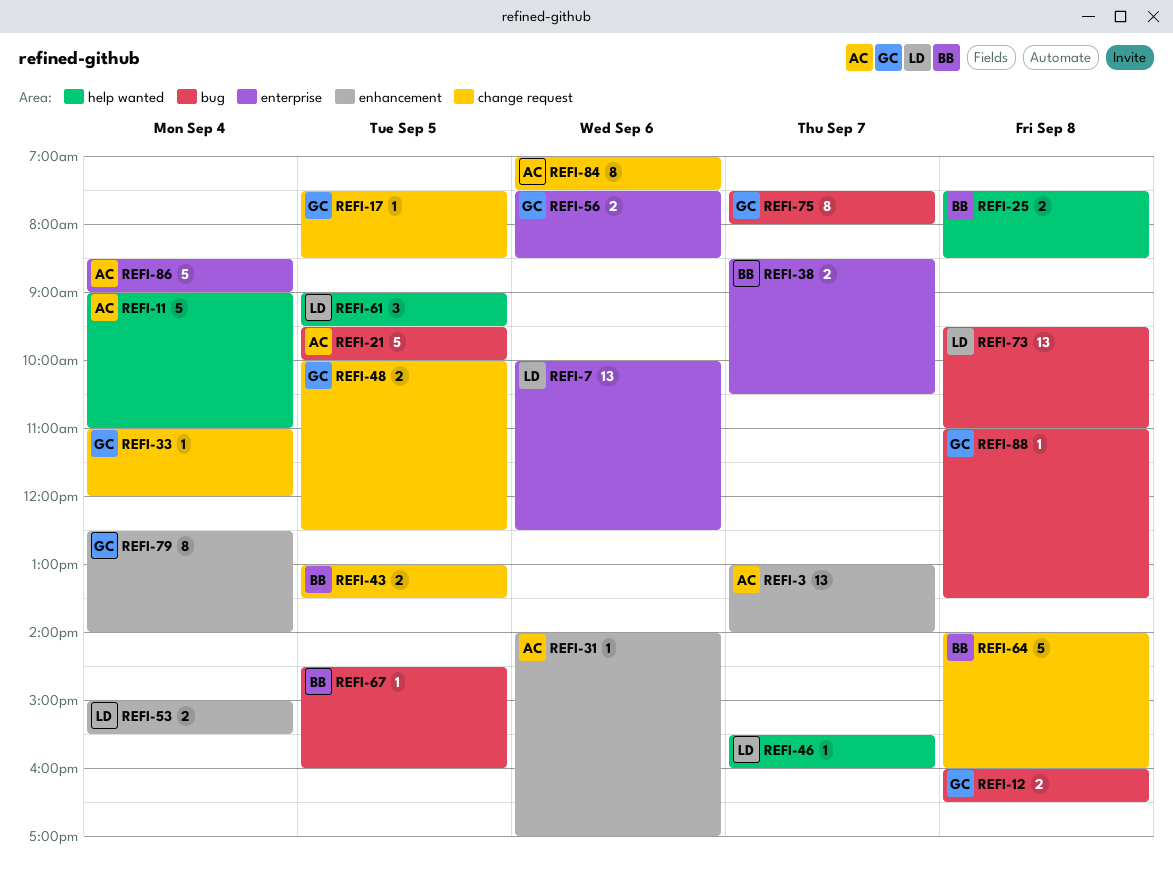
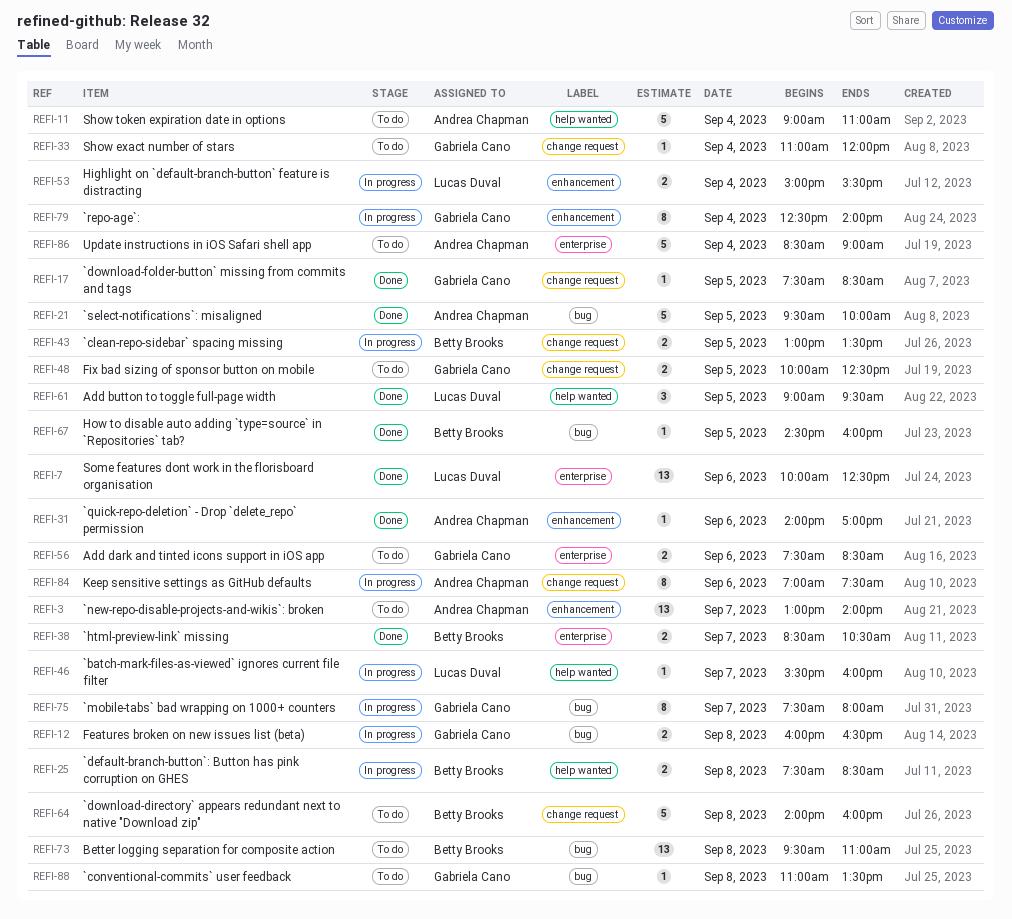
REFI-73, owner: Lucas Duval -> Betty Brooks

